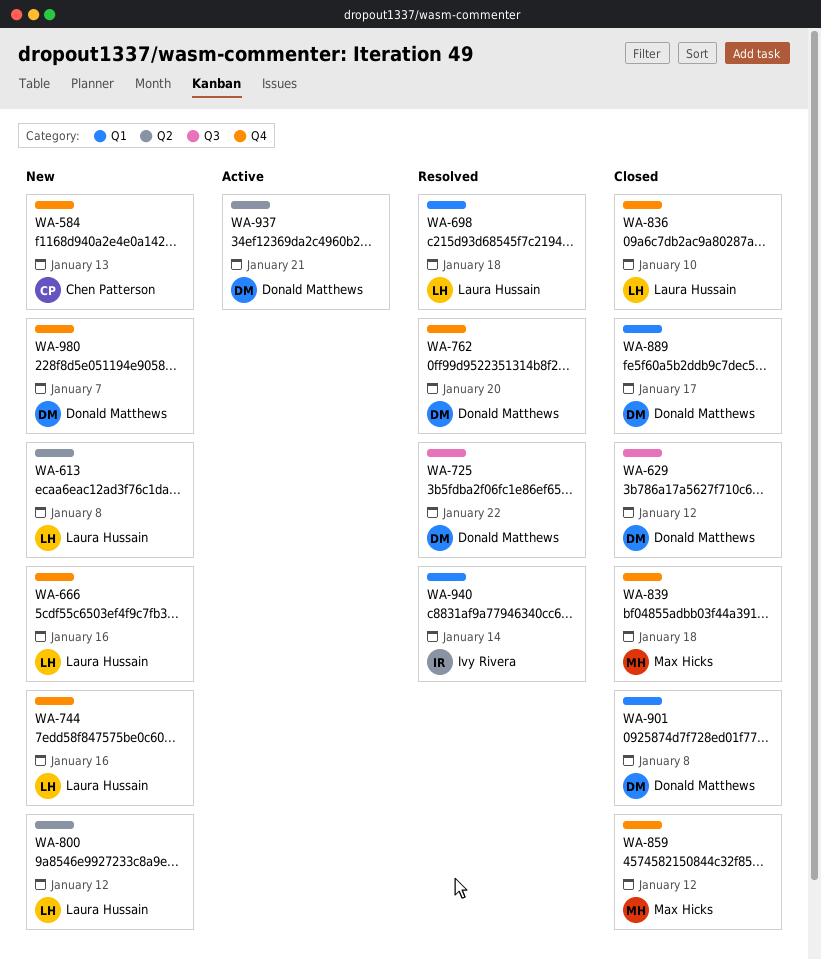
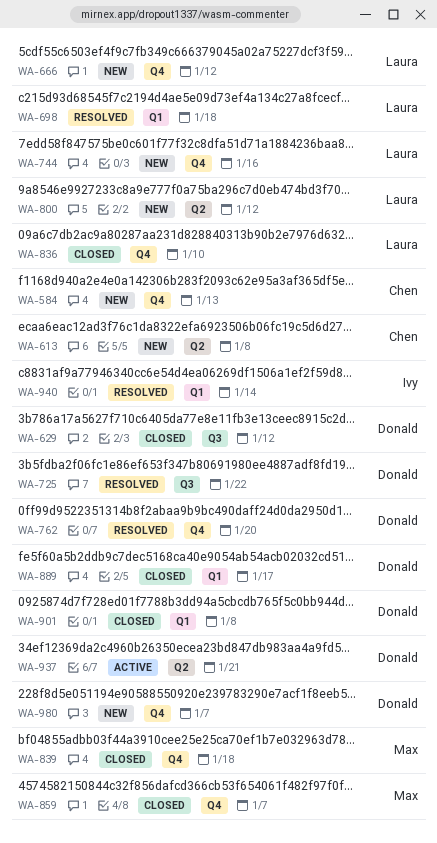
WA-613, owner: Laura Hussain -> Chen Patterson
WA-666, due: Jan 16 -> Jan 12
WA-859, due: Jan 12 -> Jan 7

